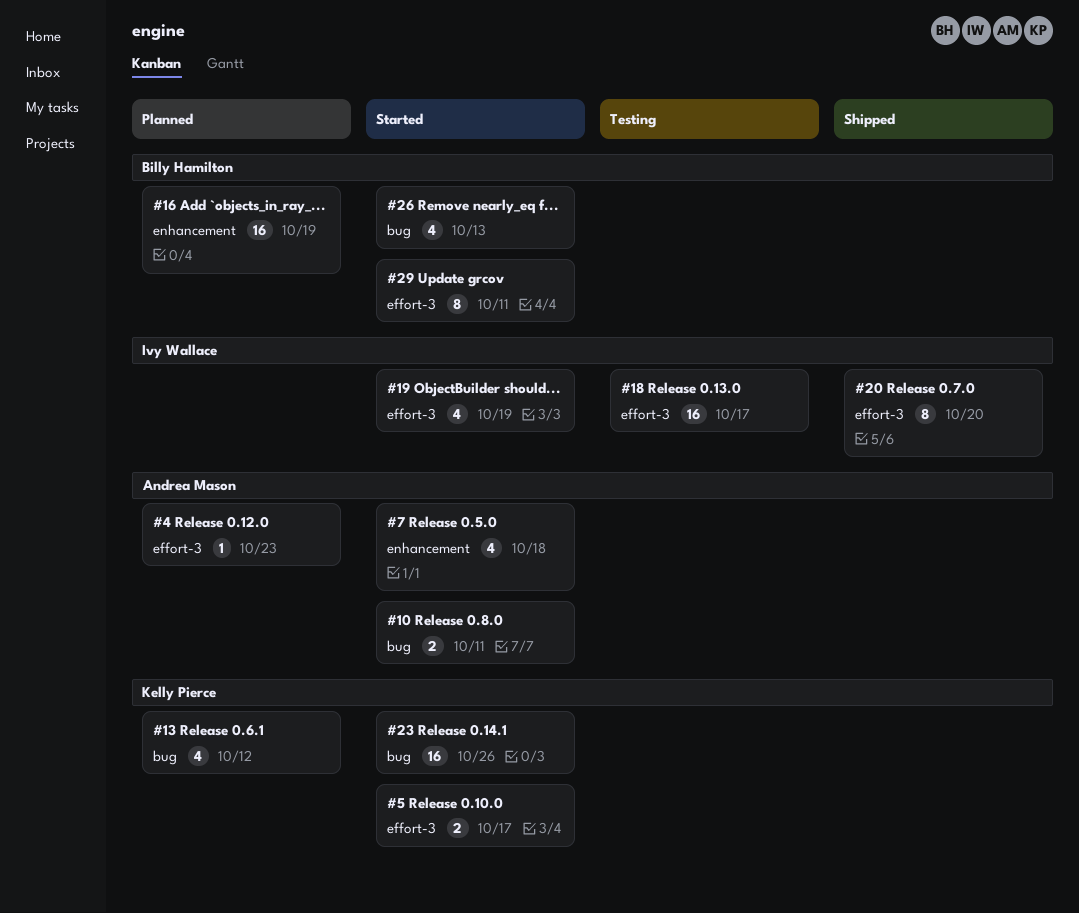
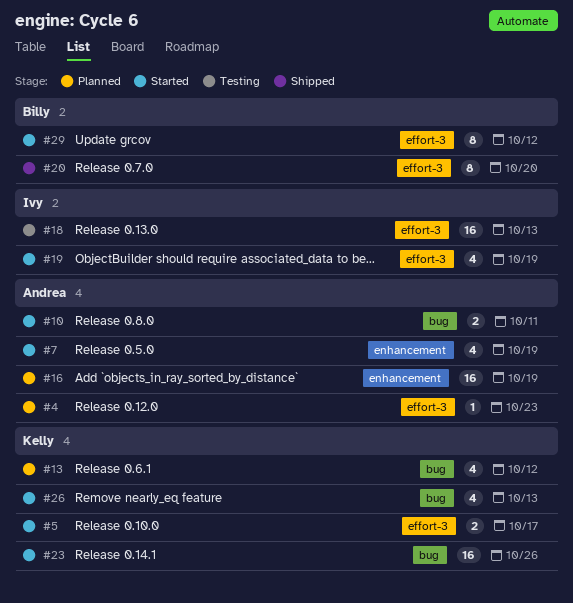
#7, due: Oct 18 -> Oct 19
#16, owner: Billy Hamilton -> Andrea Mason
#18, due: Oct 17 -> Oct 13
#20, owner: Ivy Wallace -> Billy Hamilton
#26, owner: Billy Hamilton -> Kelly Pierce
#29, due: Oct 11 -> Oct 12

